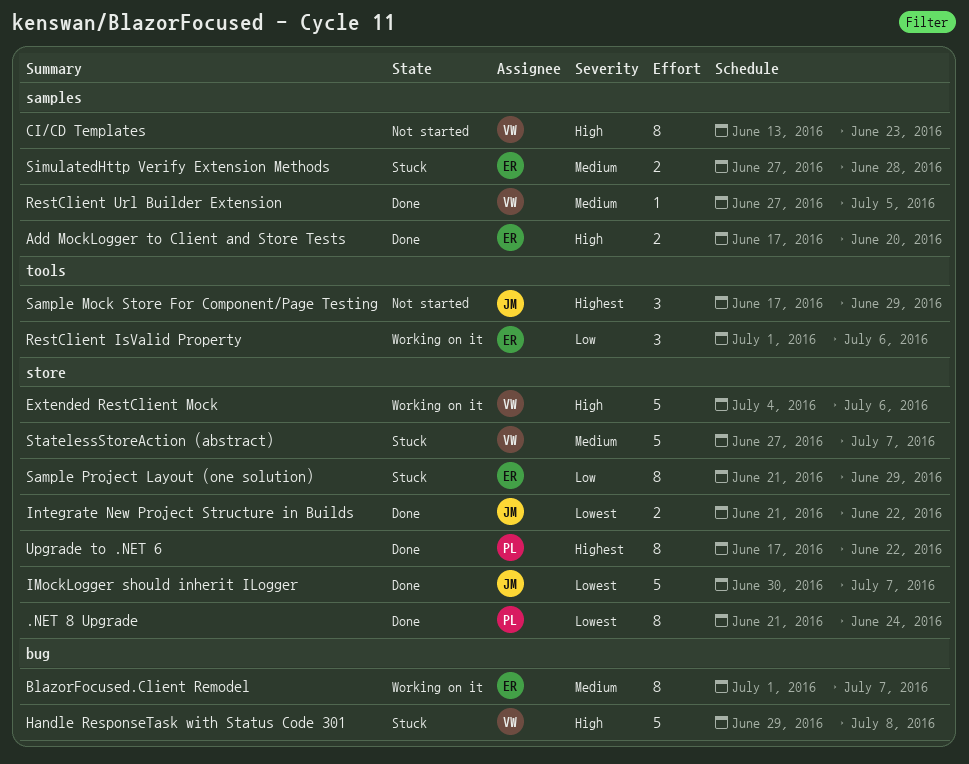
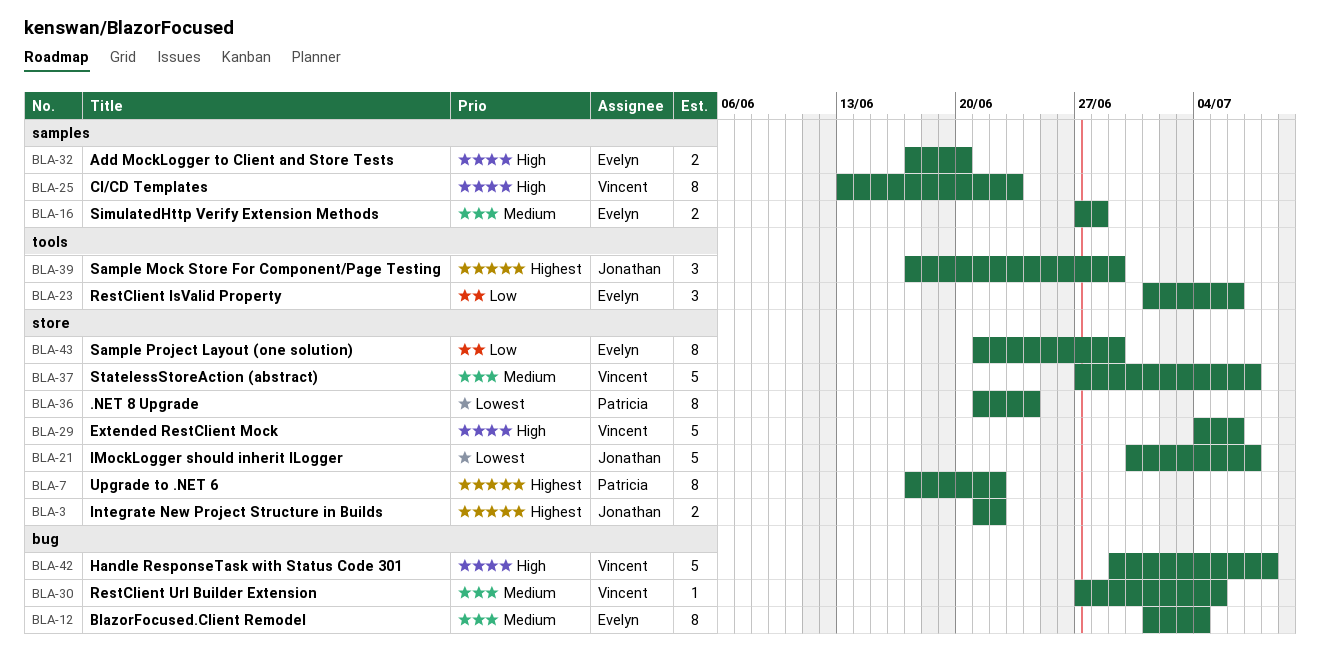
BlazorFocused.Client Remodel, due: Jul 7 -> Jul 4
Integrate New Project Structure in Builds, priority: Lowest -> Highest
RestClient Url Builder Extension, label: samples -> bug

